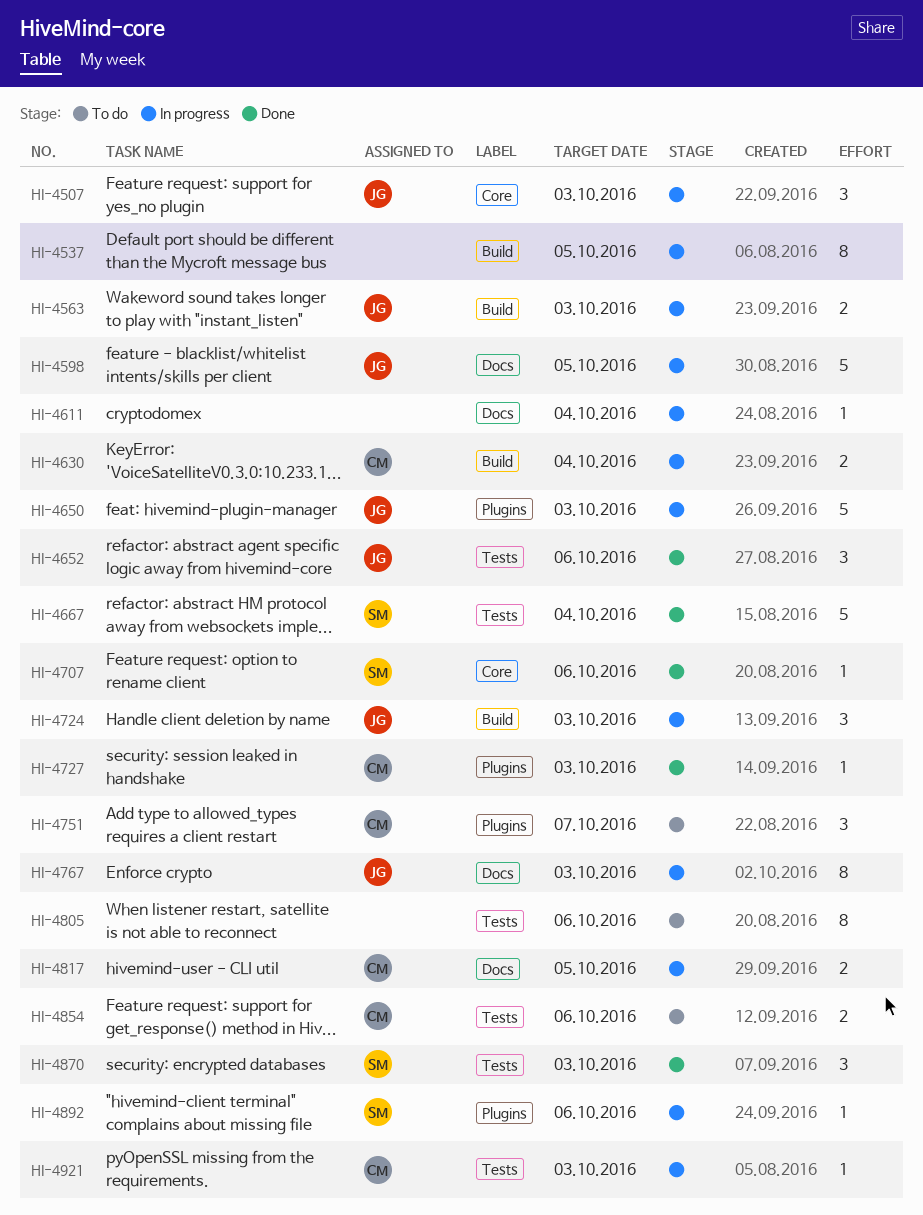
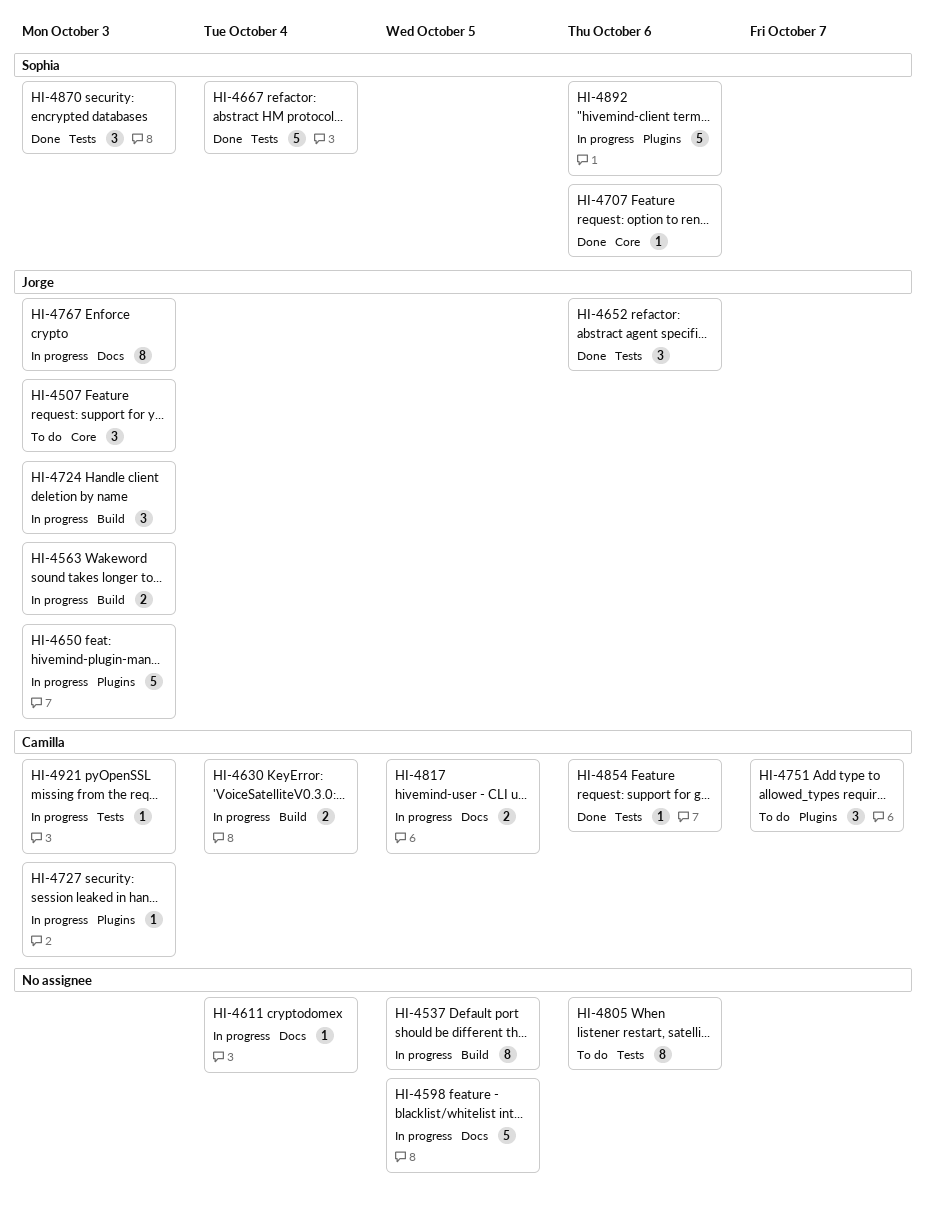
HI-4507, status: In progress -> To do
HI-4598, owner: Jorge -> none
HI-4727, status: Done -> In progress
HI-4854, status: To do -> Done
HI-4854, estimate: 2 -> 1
HI-4892, estimate: 1 -> 5

